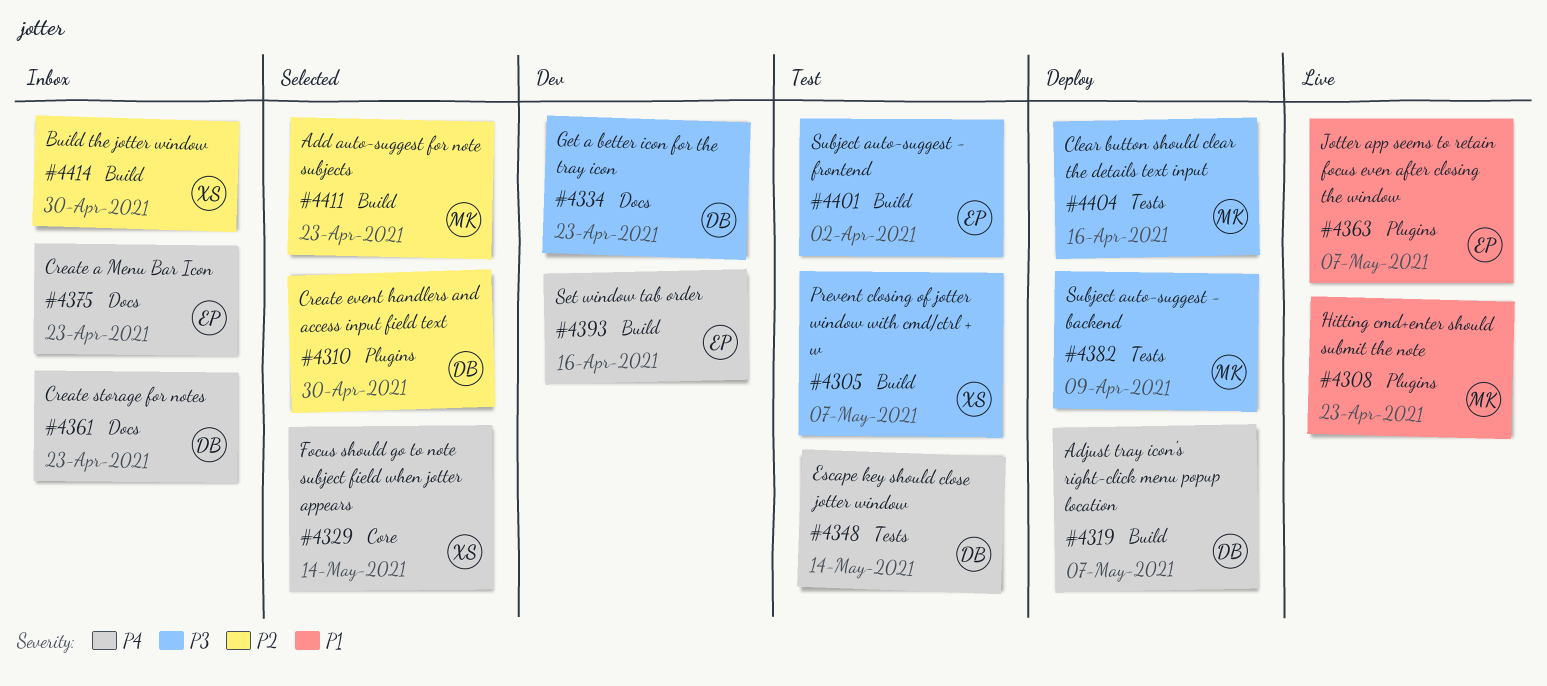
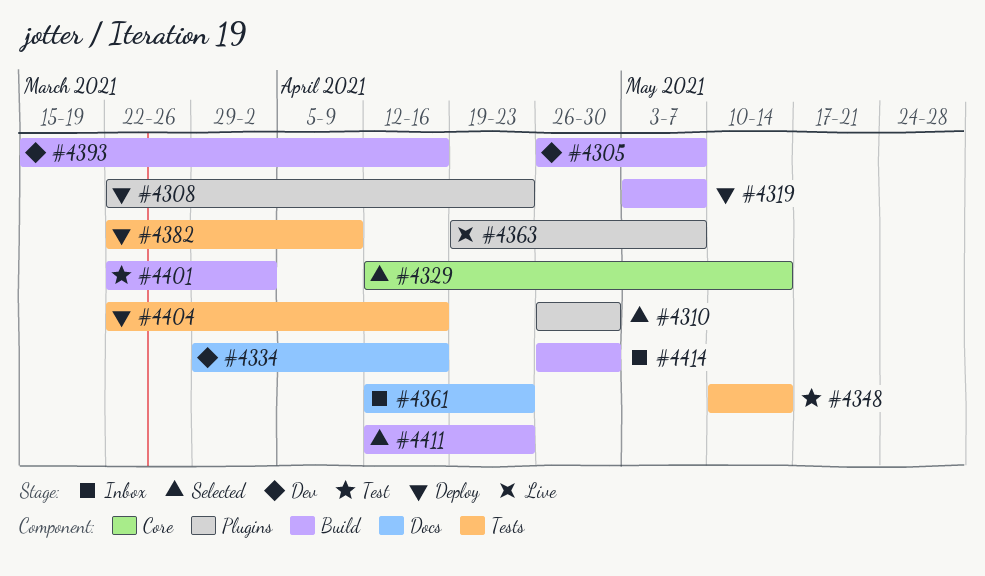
#4305, status: Test -> Dev
#4308, status: Live -> Deploy
#4334, due: Apr 23 -> Apr 16
#4375: present -> none

